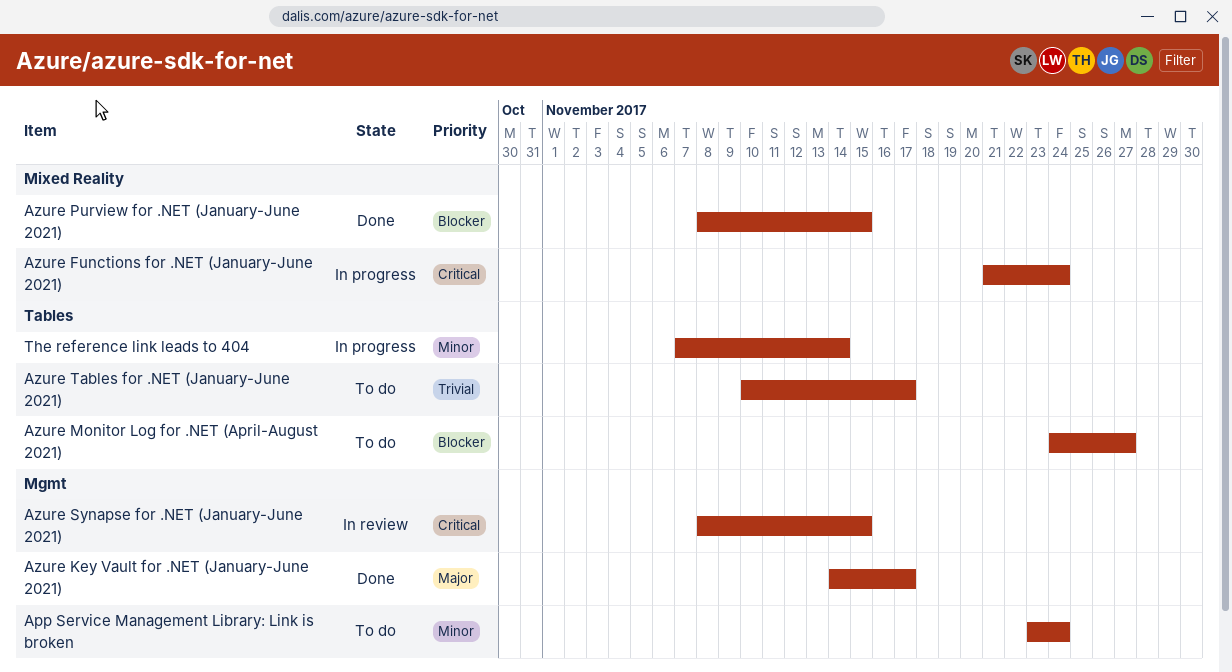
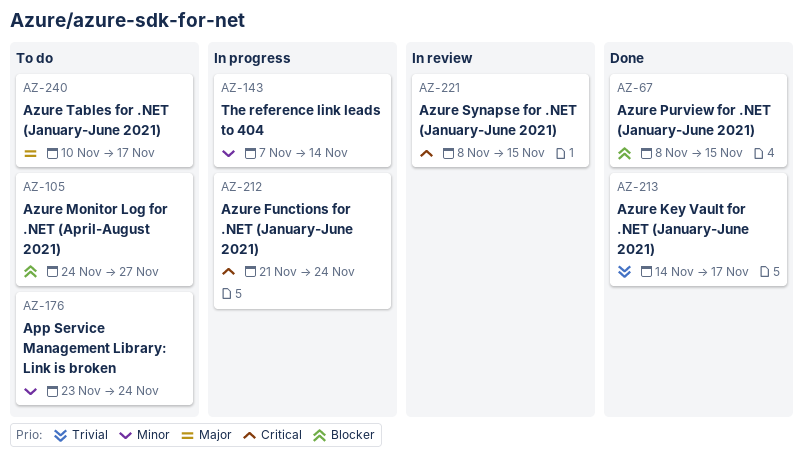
Azure Key Vault for .NET (January-June 2021), priority: Major -> Trivial
Azure Tables for .NET (January-June 2021), priority: Trivial -> Major

